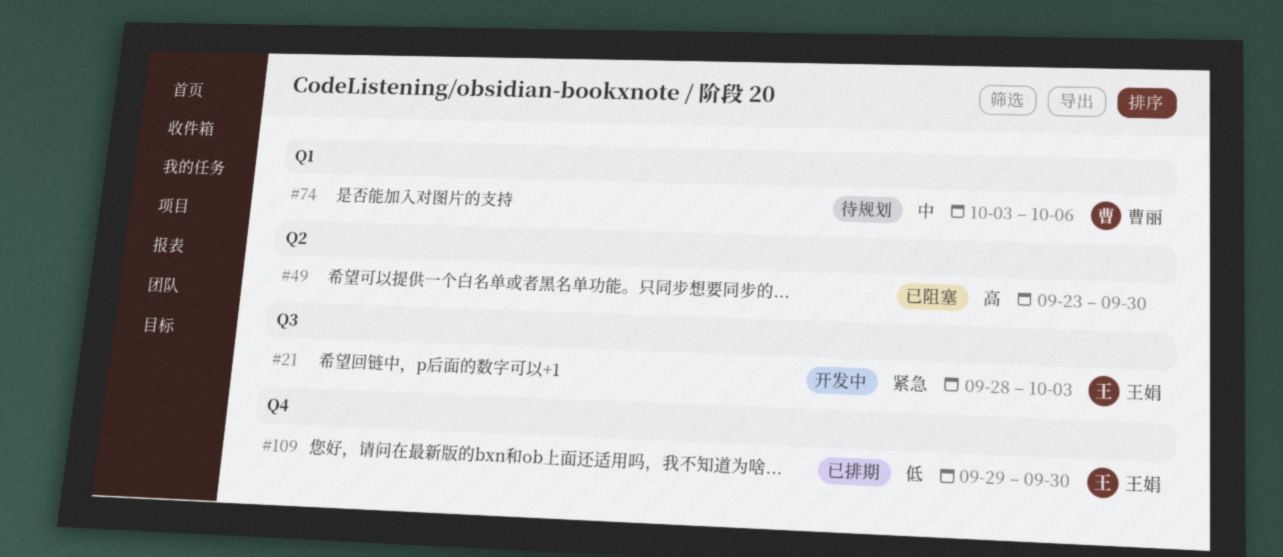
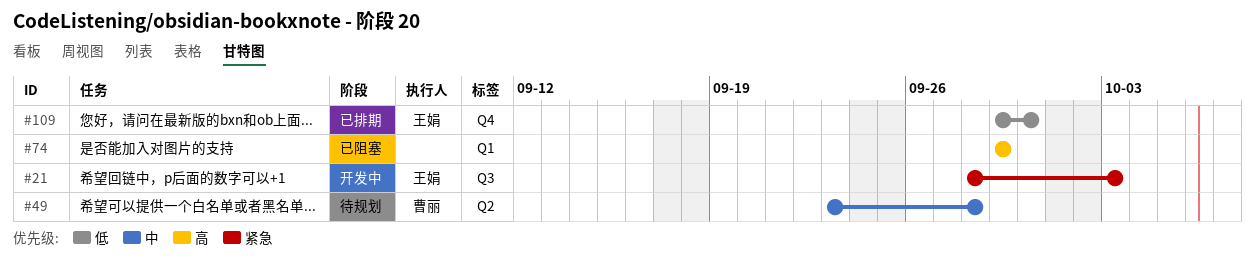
#49, status: 已阻塞 -> 待规划
#49, owner: none -> 曹丽
#49, priority: 高 -> 中
#49, due: Sep 30 -> Sep 28
#74, status: 待规划 -> 已阻塞
#74, owner: 曹丽 -> none
#74, priority: 中 -> 高
#74, start: Oct 3 -> Sep 29
#74, due: Oct 6 -> Sep 29

